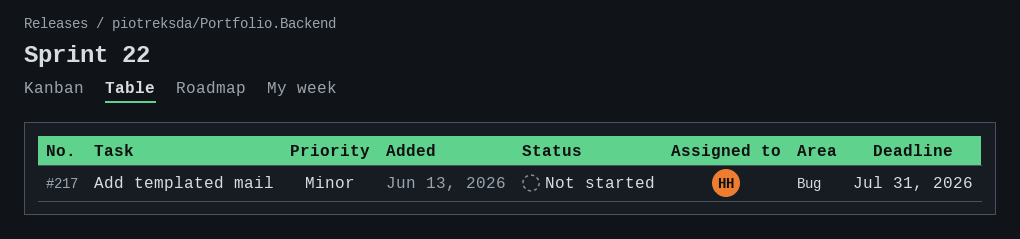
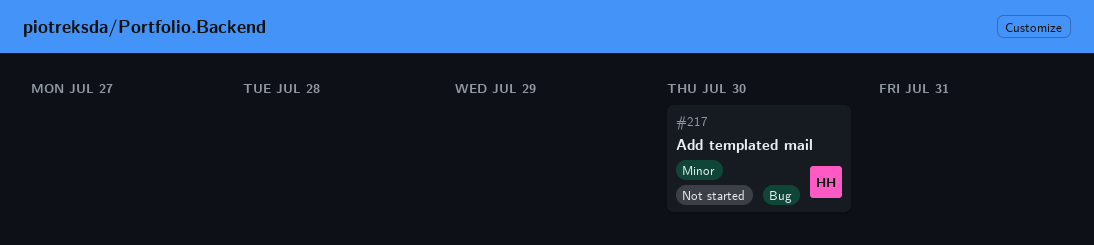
#217, due: Jul 31 -> Jul 30

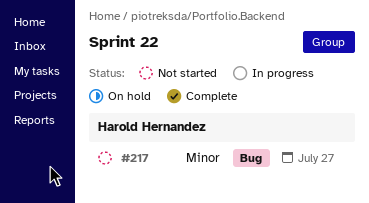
#217, due: Jul 30 -> Jul 27

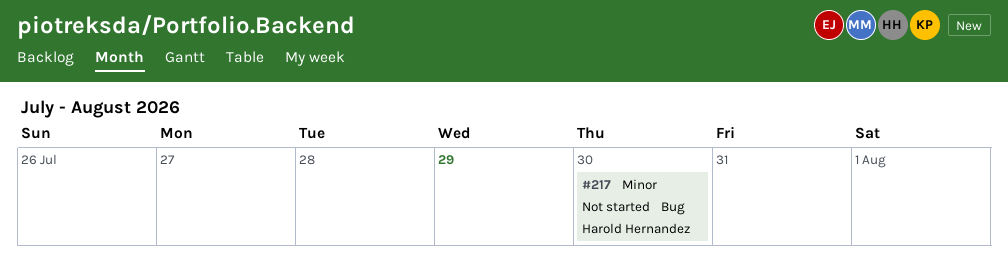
#217, due: Jul 27 -> Jul 30

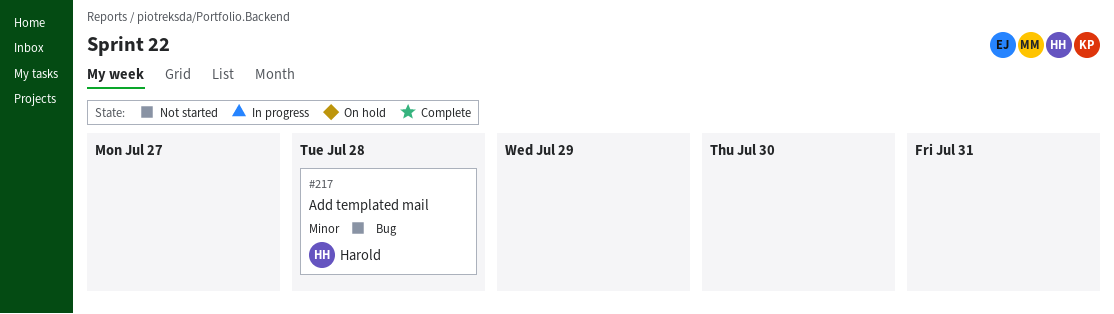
#217, due: Jul 30 -> Jul 28

